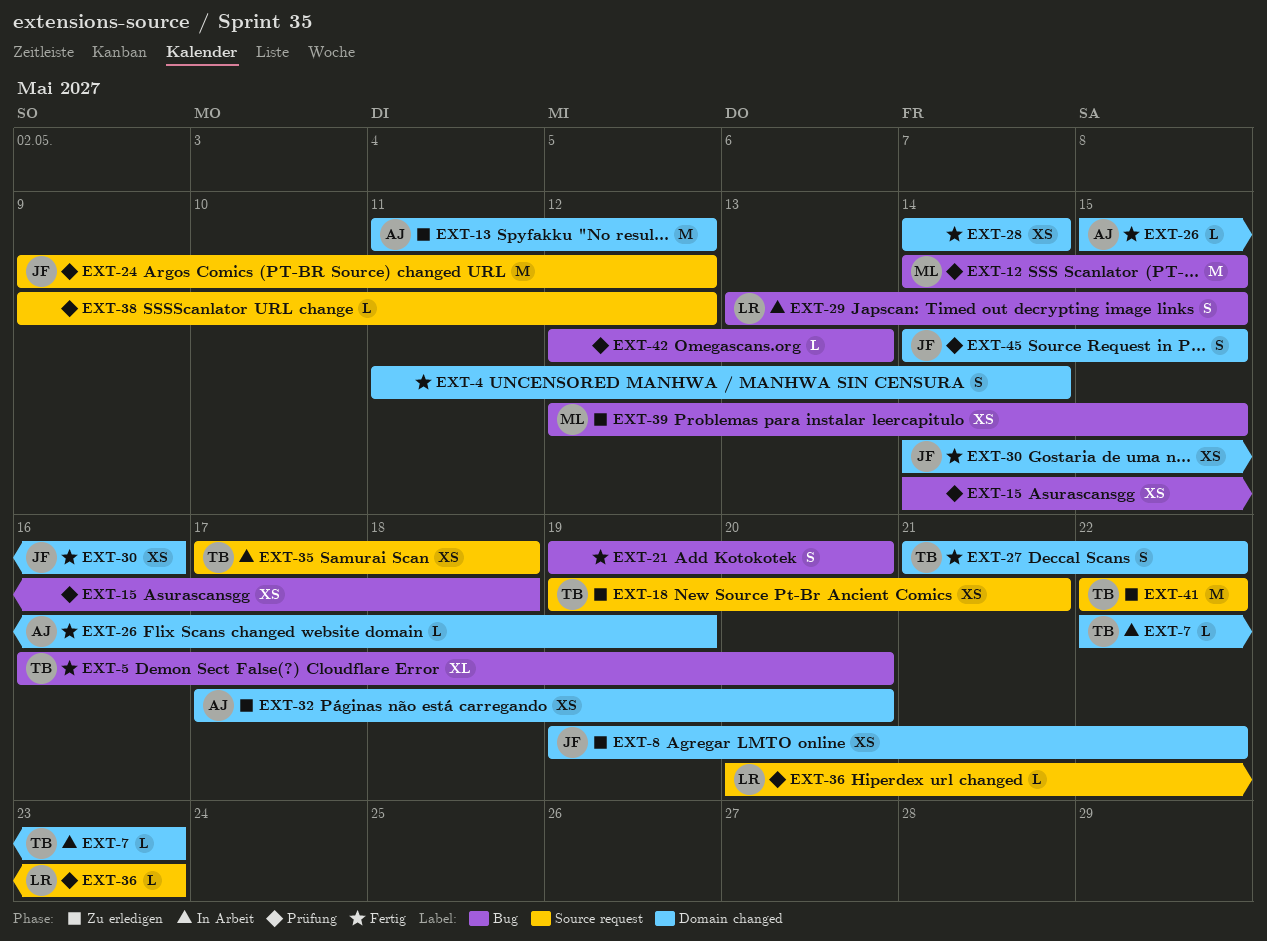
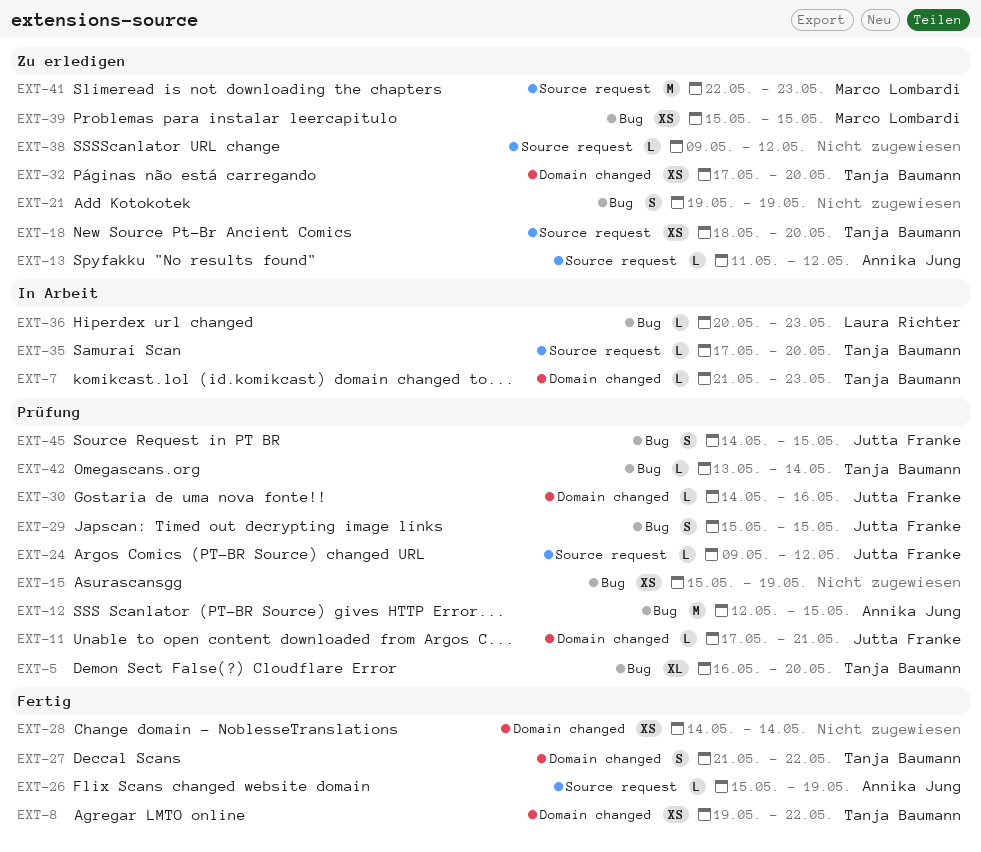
EXT-4: present -> none
EXT-5, status: Fertig -> Prüfung
EXT-7, start: May 22 -> May 21
EXT-8, status: Zu erledigen -> Fertig
EXT-8, owner: Jutta Franke -> Tanja Baumann
EXT-11: none -> present
EXT-12, owner: Marco Lombardi -> Annika Jung
EXT-12, start: May 14 -> May 12
EXT-13, label: Domain changed -> Source request
EXT-13, estimate: M -> L
EXT-15, start: May 14 -> May 15
EXT-15, due: May 18 -> May 19
EXT-18, start: May 19 -> May 18
EXT-18, due: May 21 -> May 20
EXT-21, status: Fertig -> Zu erledigen
EXT-21, due: May 20 -> May 19
EXT-24, estimate: M -> L
EXT-26, label: Domain changed -> Source request
EXT-29, status: In Arbeit -> Prüfung
EXT-29, owner: Laura Richter -> Jutta Franke
EXT-29, start: May 13 -> May 15
EXT-30, status: Fertig -> Prüfung
EXT-30, estimate: XS -> L
EXT-32, owner: Annika Jung -> Tanja Baumann
EXT-35, estimate: XS -> L
EXT-35, due: May 18 -> May 20
EXT-36, status: Prüfung -> In Arbeit
EXT-36, label: Source request -> Bug
EXT-38, status: Prüfung -> Zu erledigen
EXT-39, start: May 12 -> May 15
EXT-41, owner: Tanja Baumann -> Marco Lombardi
EXT-41, due: May 22 -> May 23
EXT-42, owner: none -> Tanja Baumann
EXT-42, start: May 12 -> May 13
EXT-42, due: May 13 -> May 14
EXT-45, label: Domain changed -> Bug

